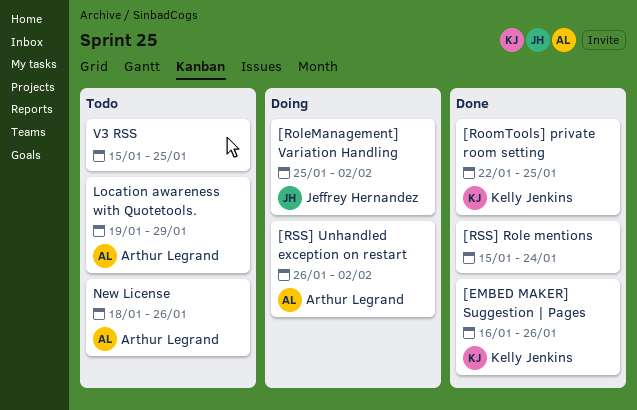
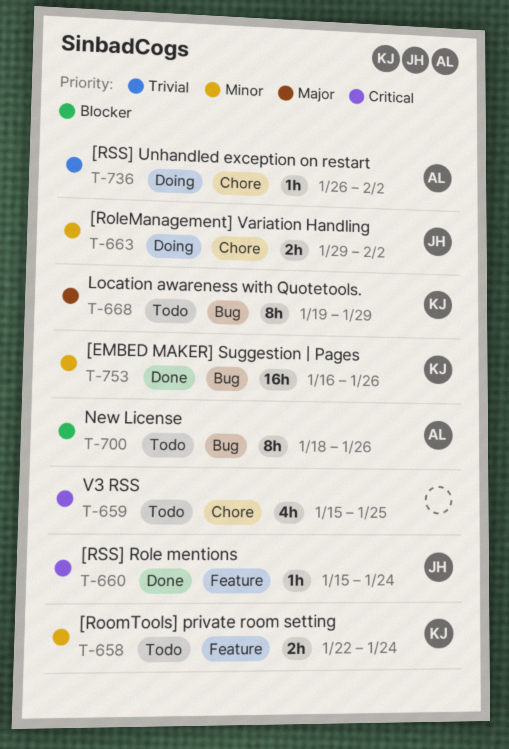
[RoleManagement] Variation Handling, start: Jan 25 -> Jan 29
[RoomTools] private room setting, status: Done -> Todo
[RoomTools] private room setting, due: Jan 25 -> Jan 24
[RSS] Role mentions, owner: none -> Jeffrey Hernandez
Location awareness with Quotetools., owner: Arthur Legrand -> Kelly Jenkins

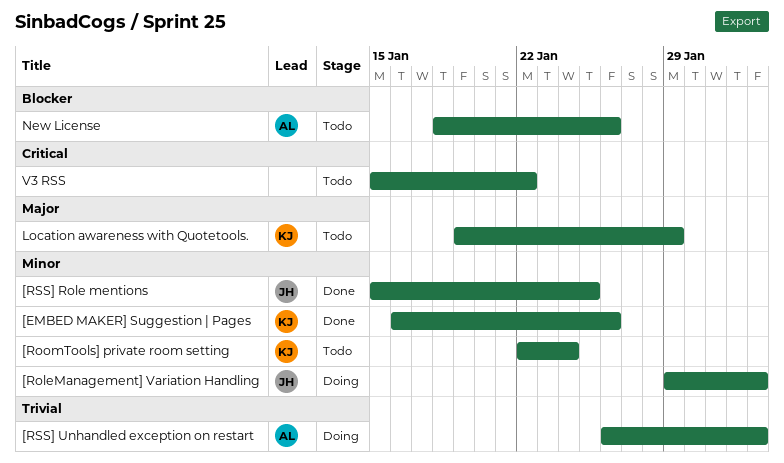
[RSS] Role mentions, priority: Critical -> Minor
[RSS] Role mentions, due: Jan 24 -> Jan 25
V3 RSS, due: Jan 25 -> Jan 22

